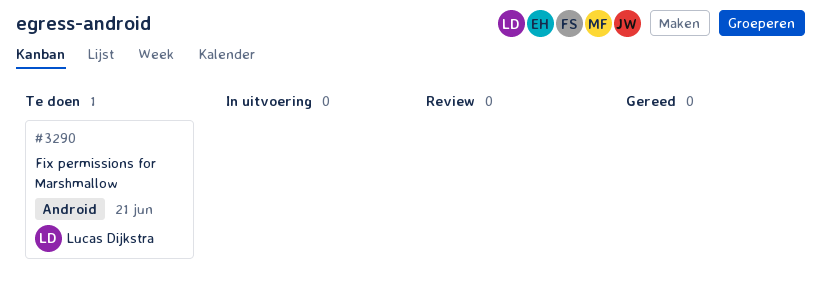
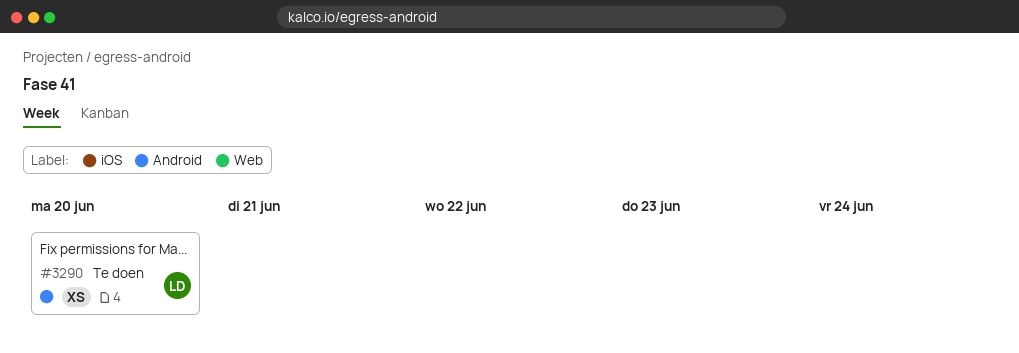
#3290, due: Jun 21 -> Jun 20

